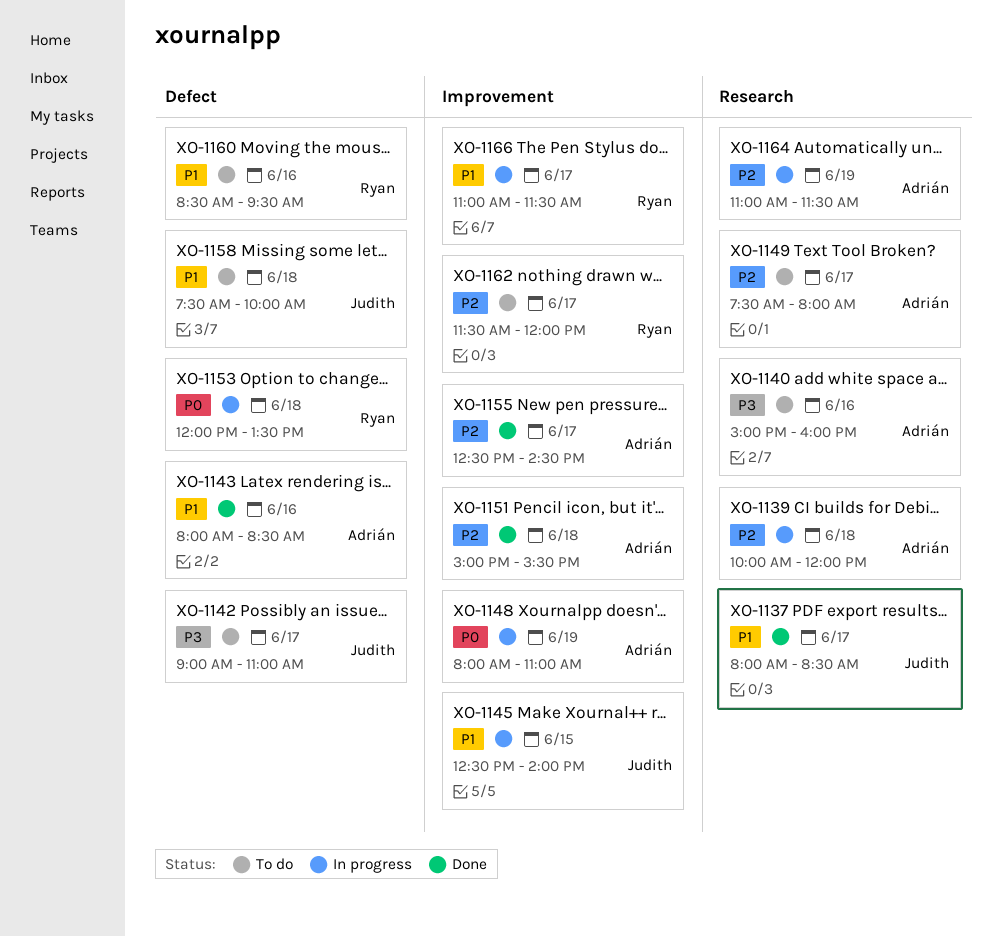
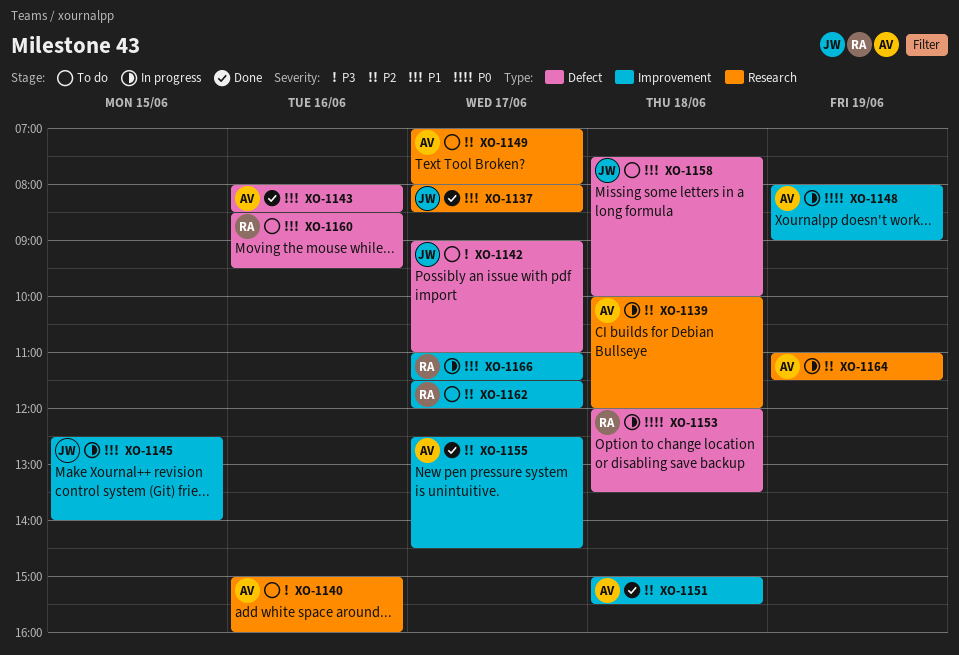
XO-1148, ends: 11:00 -> 09:00
XO-1149, begins: 07:30 -> 07:00

